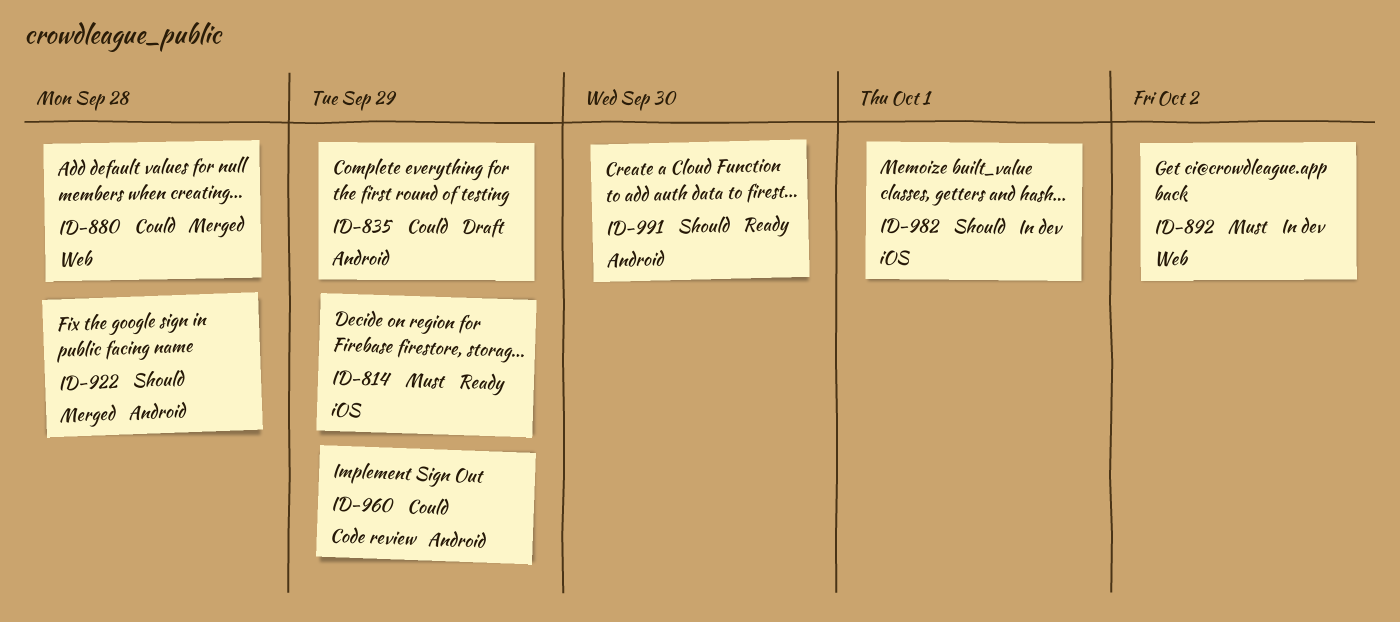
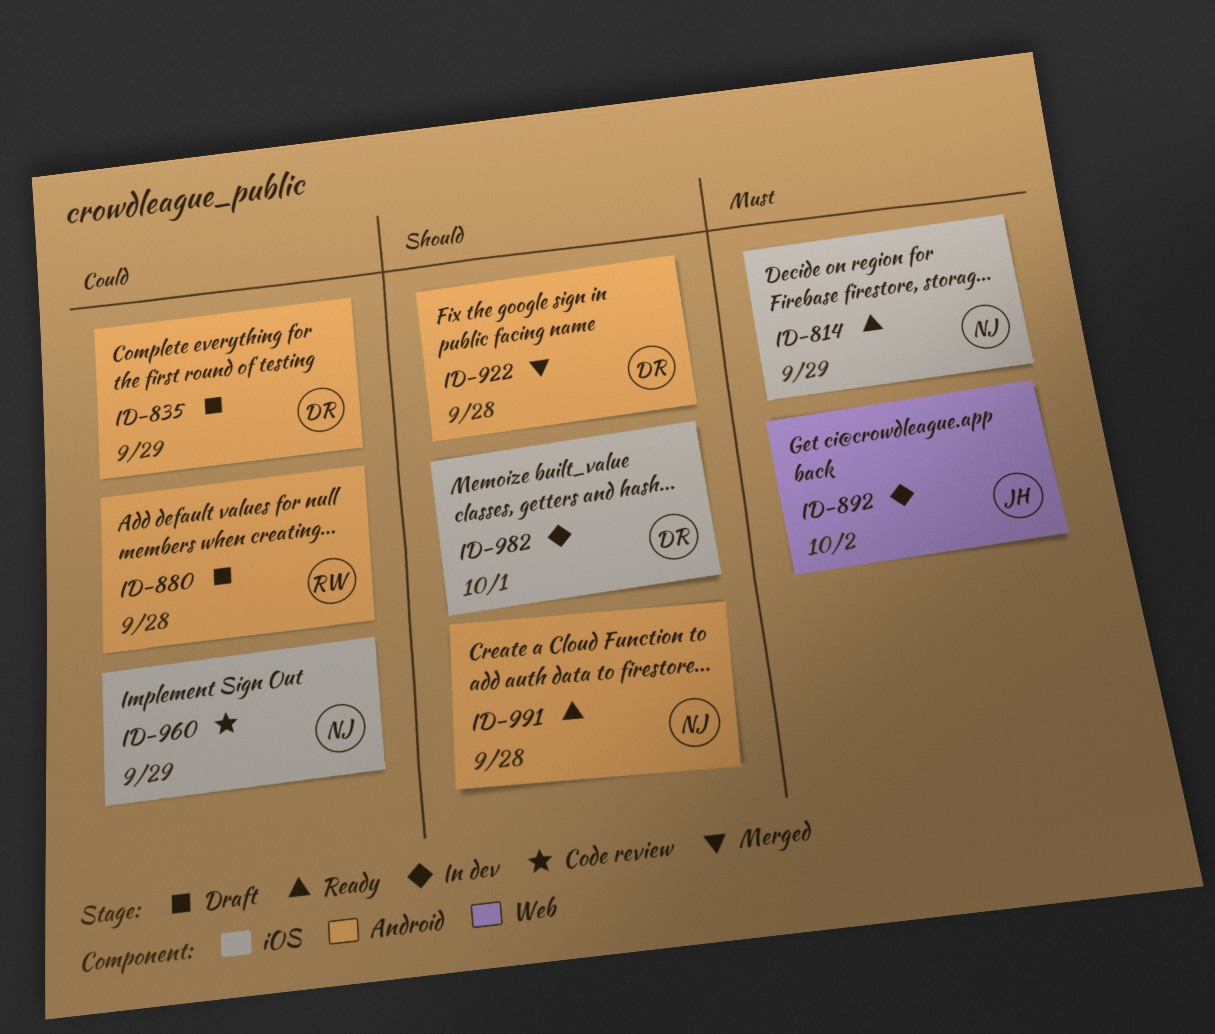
ID-880, status: Merged -> Draft
ID-880, label: Web -> Android
ID-960, label: Android -> iOS
ID-991, due: Sep 30 -> Sep 28

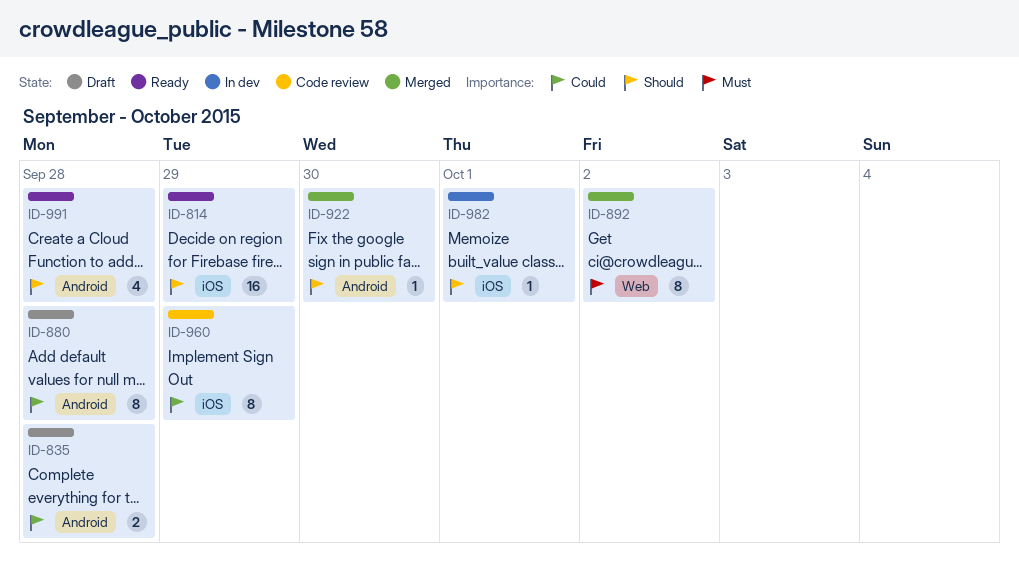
ID-814, priority: Must -> Should
ID-835, due: Sep 29 -> Sep 28
ID-892, status: In dev -> Merged
ID-922, due: Sep 28 -> Sep 30

